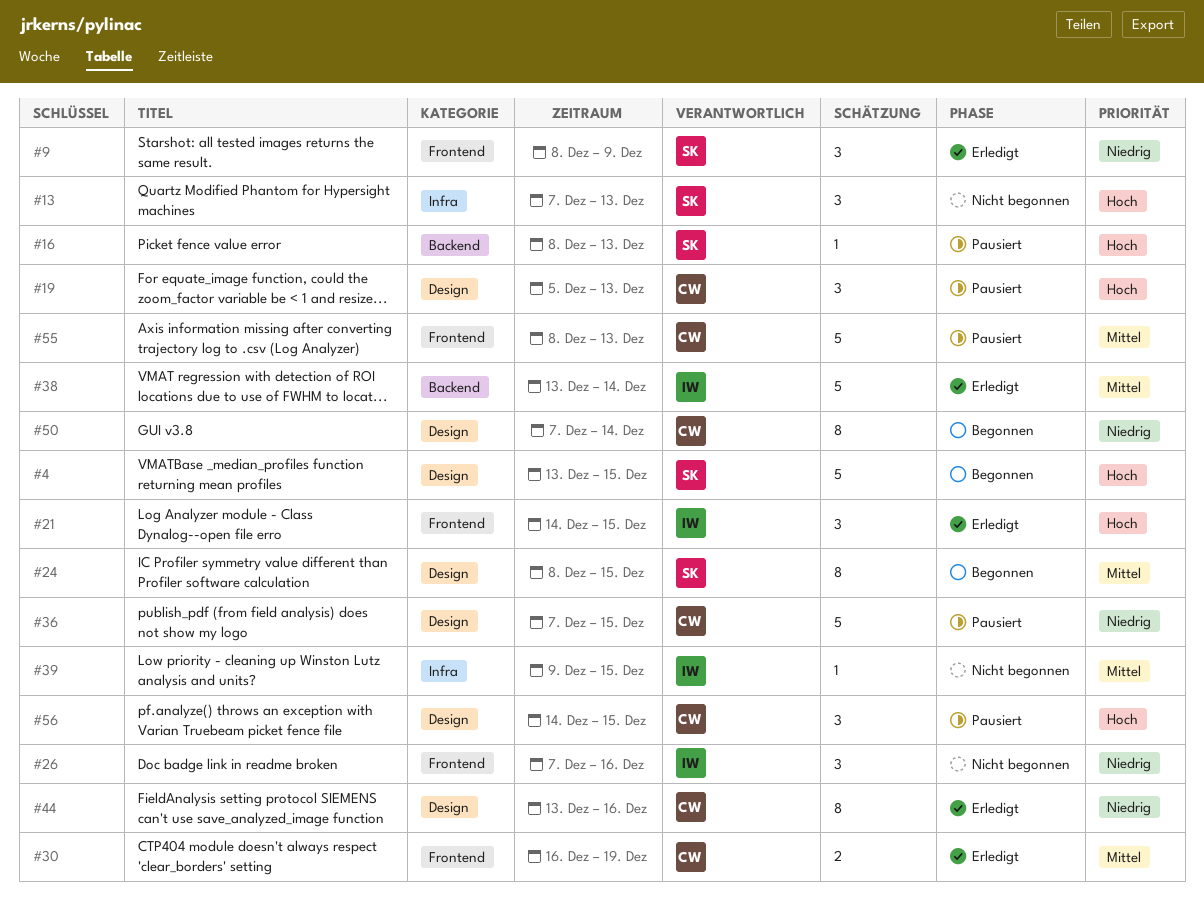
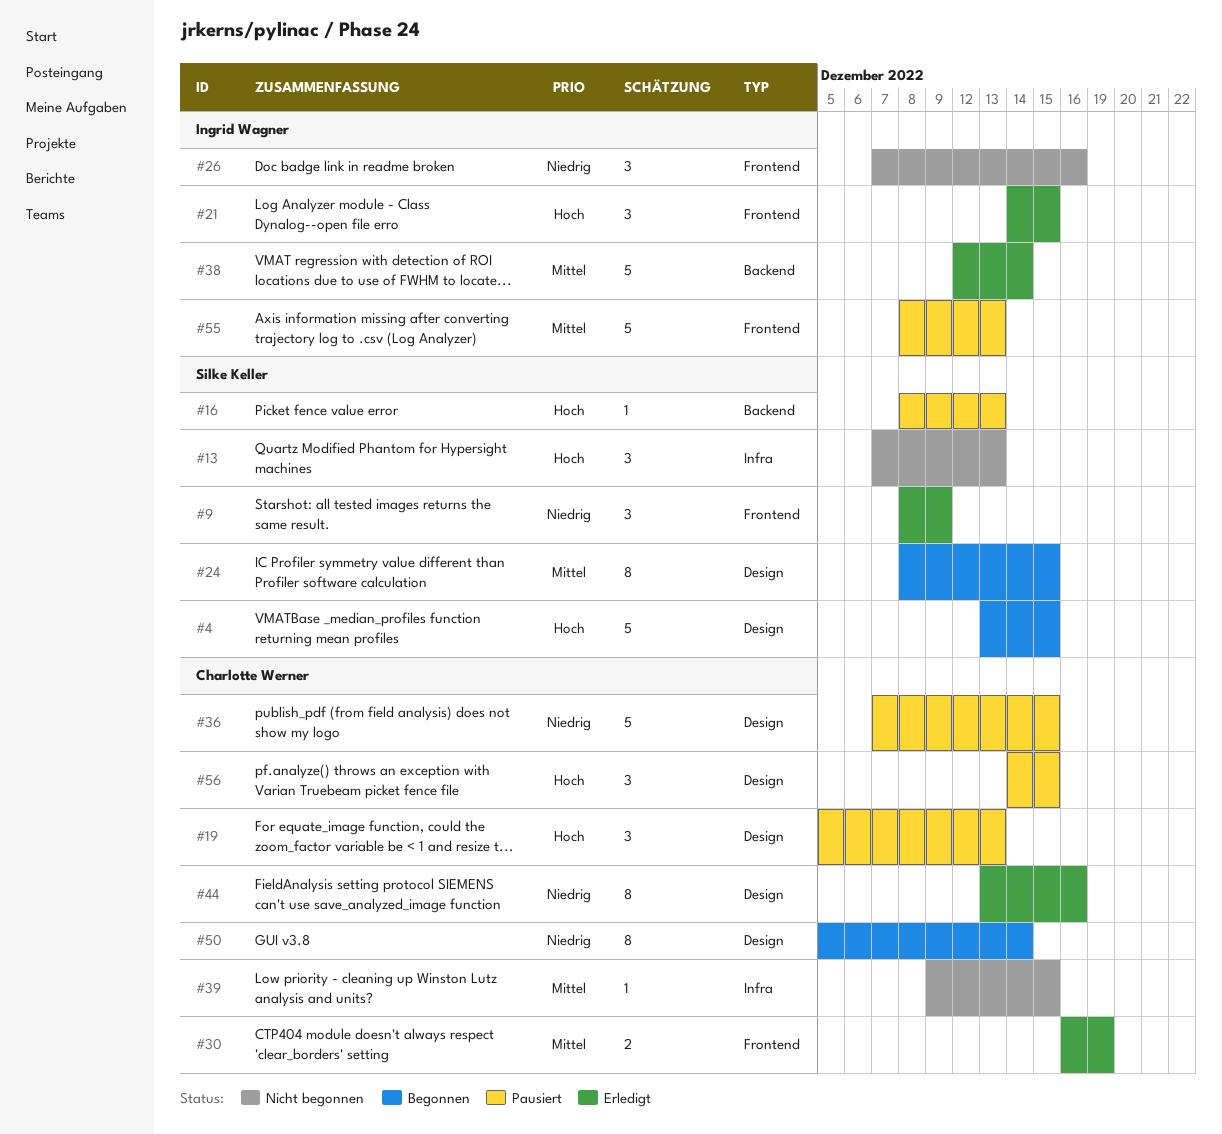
#38, start: Dec 13 -> Dec 12
#39, owner: Ingrid Wagner -> Charlotte Werner
#50, start: Dec 7 -> Dec 5
#55, owner: Charlotte Werner -> Ingrid Wagner

